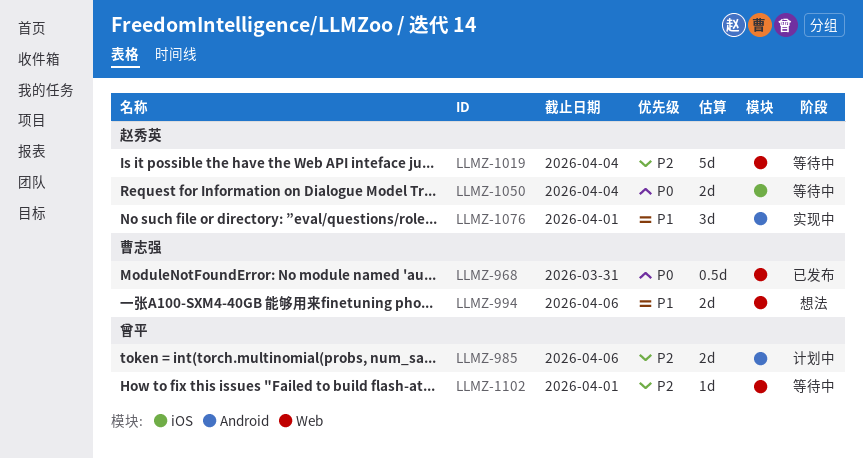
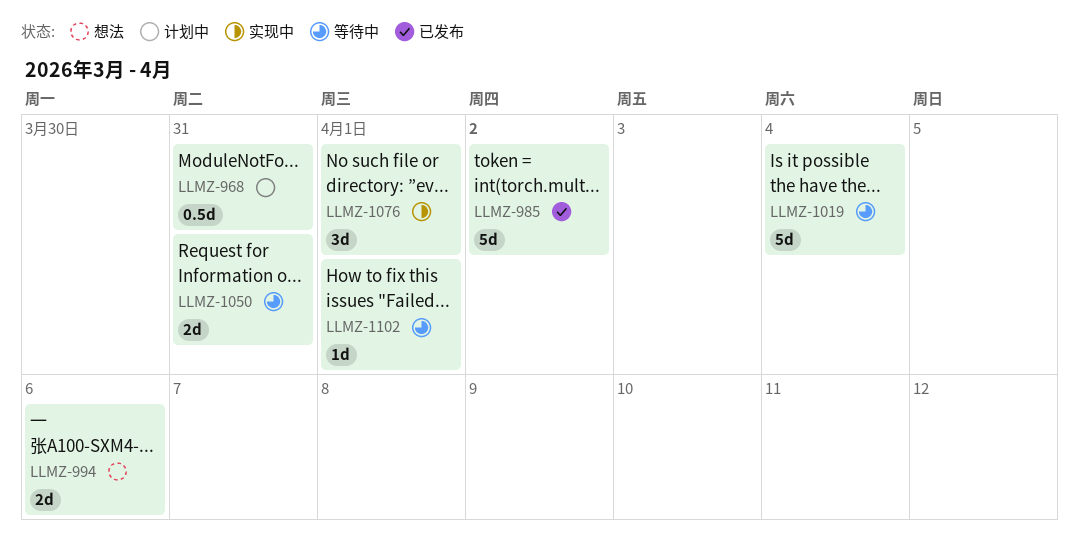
LLMZ-968, status: 已发布 -> 计划中
LLMZ-985, status: 计划中 -> 已发布
LLMZ-985, estimate: 2d -> 5d
LLMZ-985, due: Apr 6 -> Apr 2
LLMZ-1050, due: Apr 4 -> Mar 31

